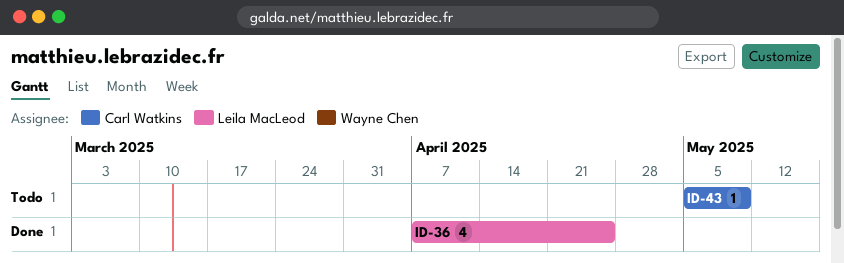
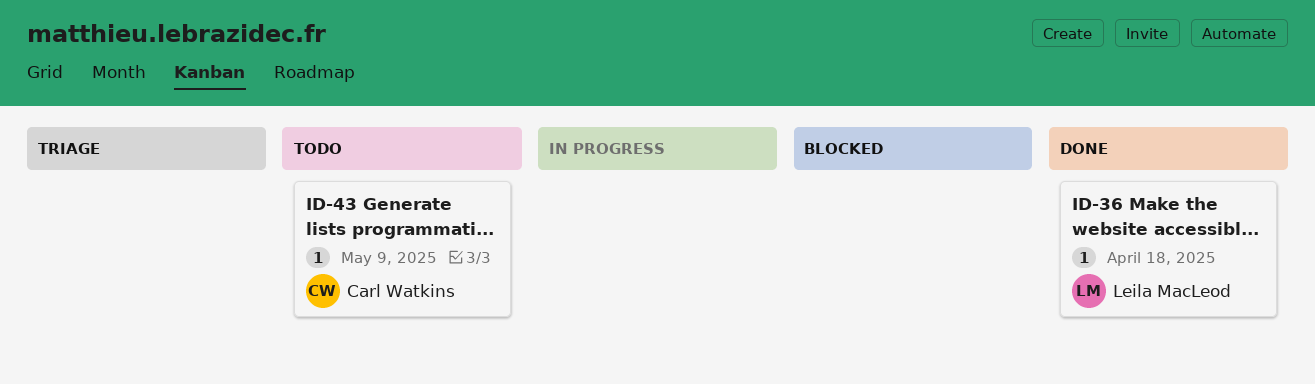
ID-36, estimate: 4 -> 1
ID-36, due: Apr 25 -> Apr 18

